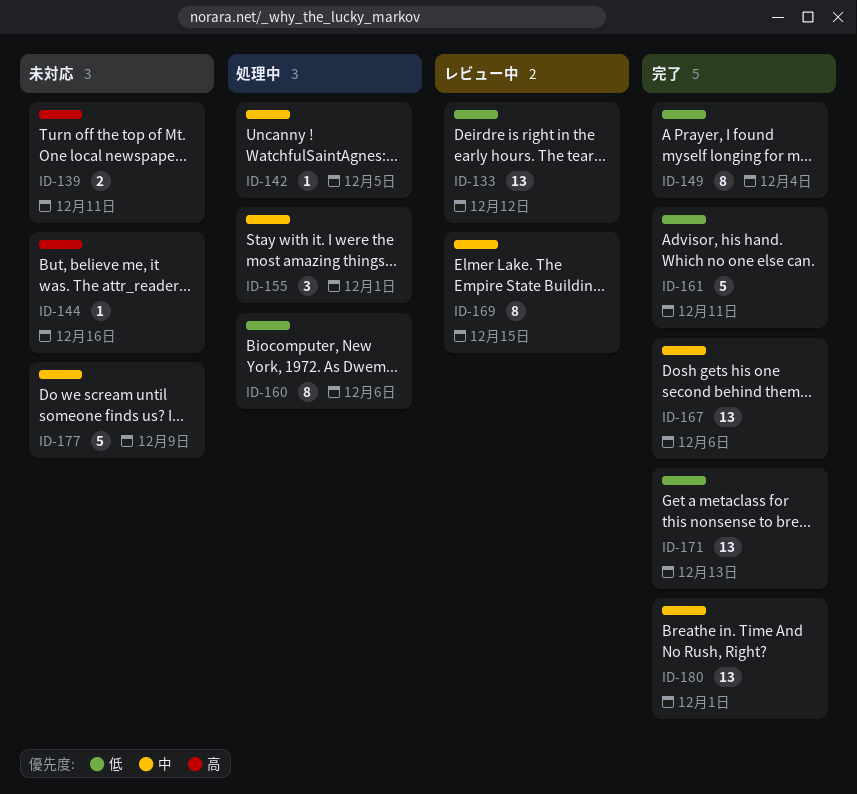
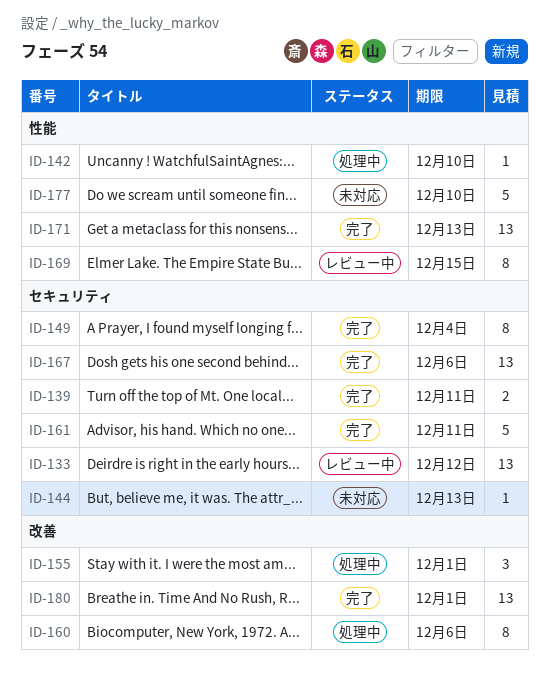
ID-139, status: 未対応 -> 完了
ID-142, due: Dec 5 -> Dec 10
ID-144, due: Dec 16 -> Dec 13
ID-177, due: Dec 9 -> Dec 10

